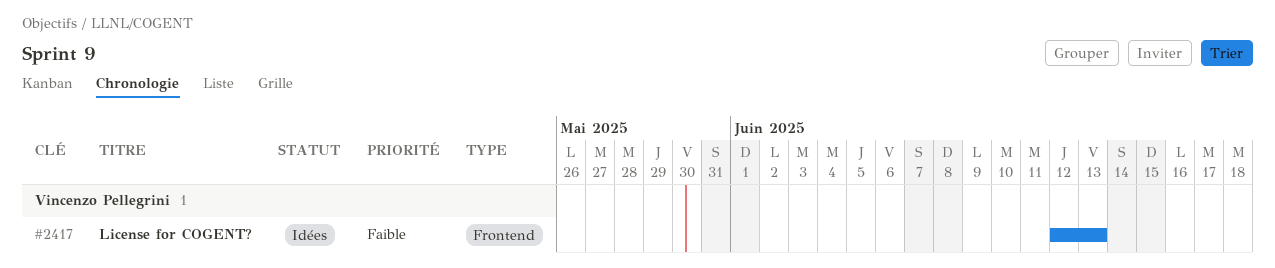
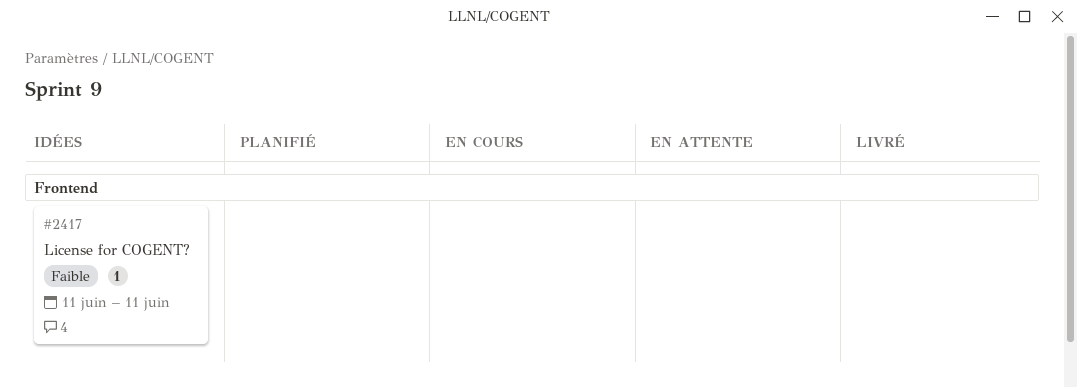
#2417, start: Jun 12 -> Jun 11
#2417, due: Jun 13 -> Jun 11

